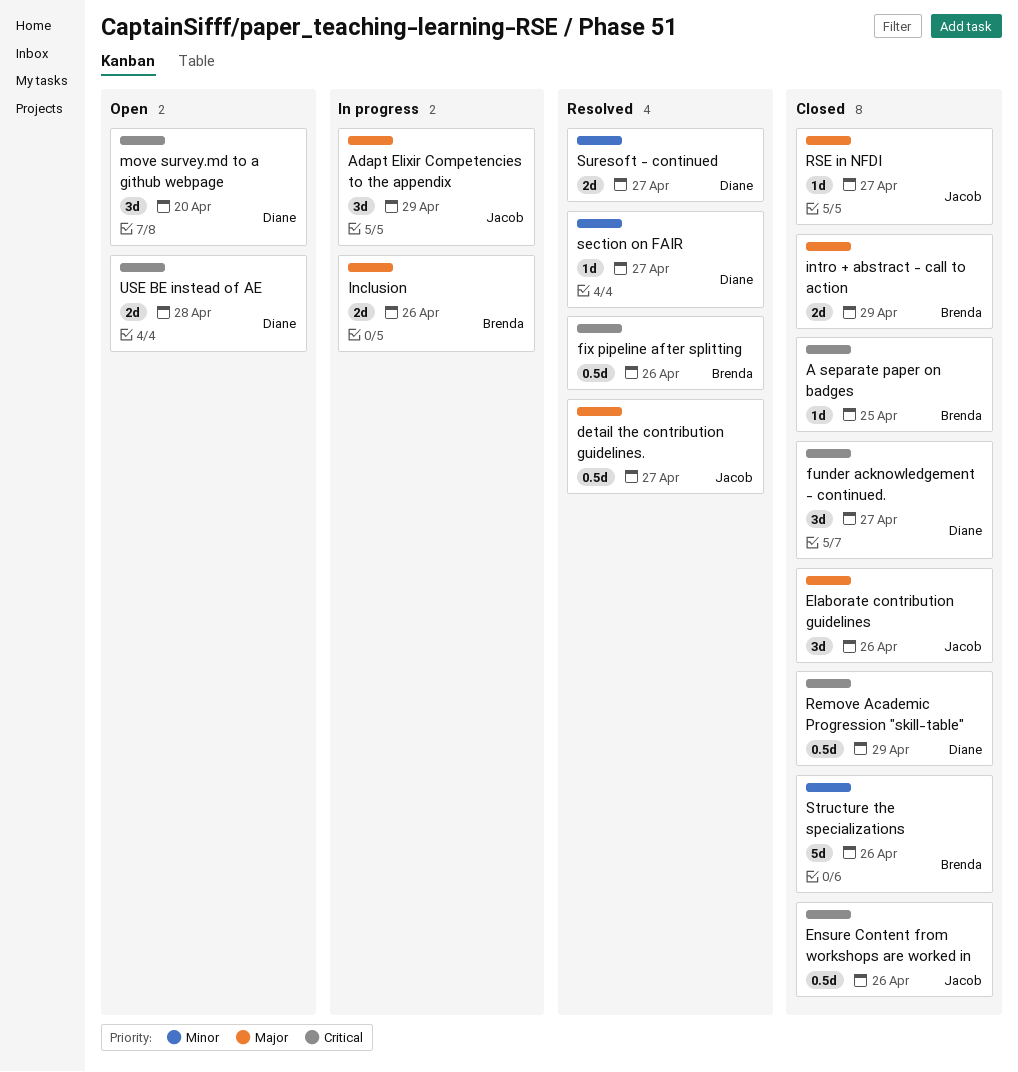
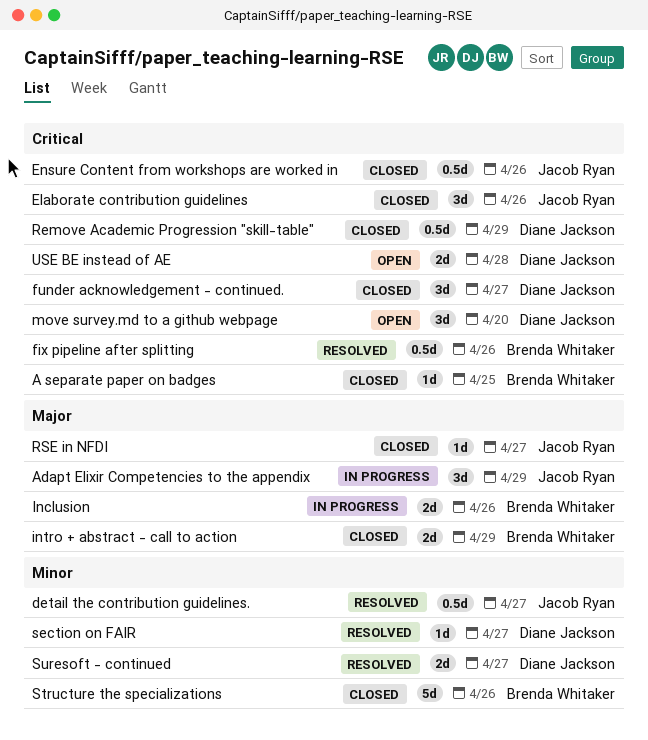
detail the contribution guidelines., priority: Major -> Minor
Elaborate contribution guidelines, priority: Major -> Critical

